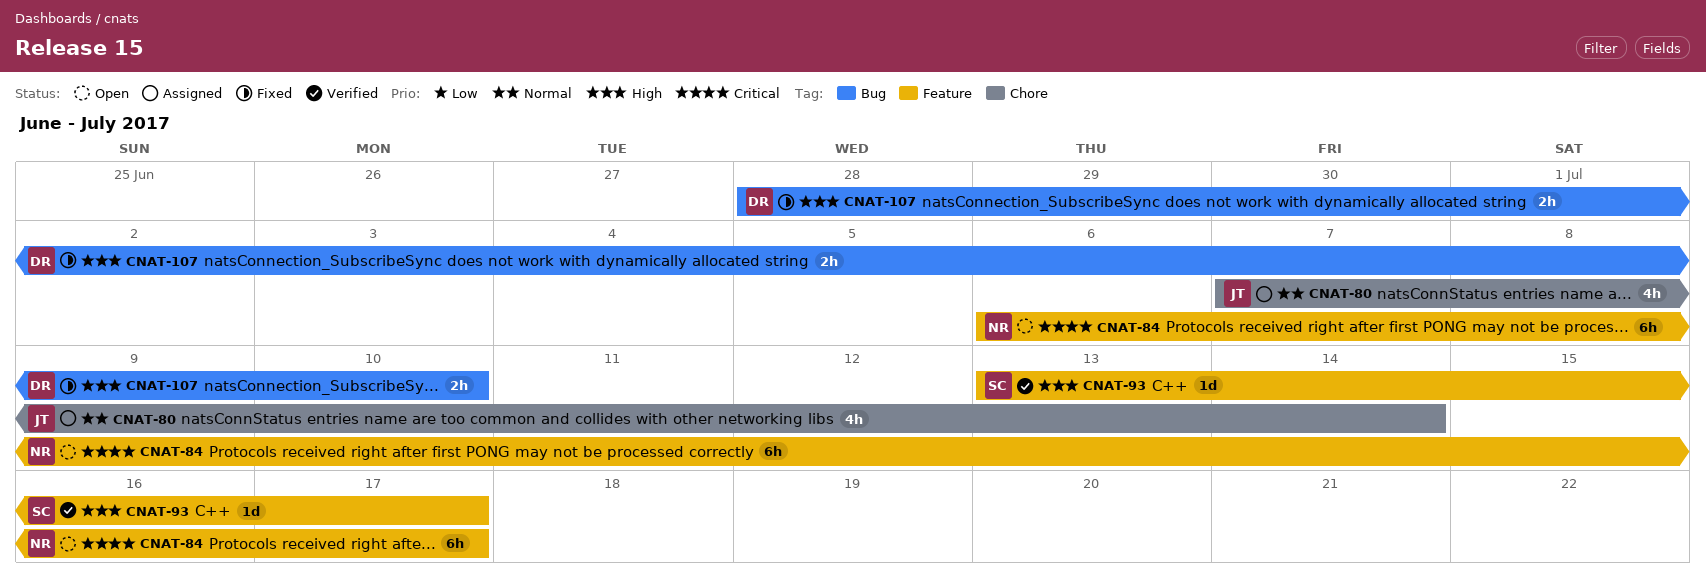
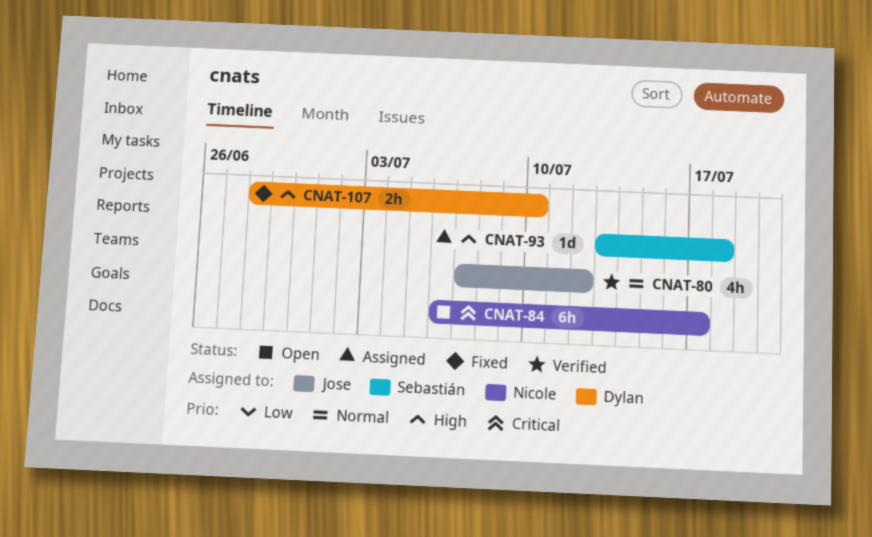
CNAT-80, status: Assigned -> Verified
CNAT-80, due: Jul 14 -> Jul 12
CNAT-93, status: Verified -> Assigned
CNAT-93, due: Jul 17 -> Jul 18

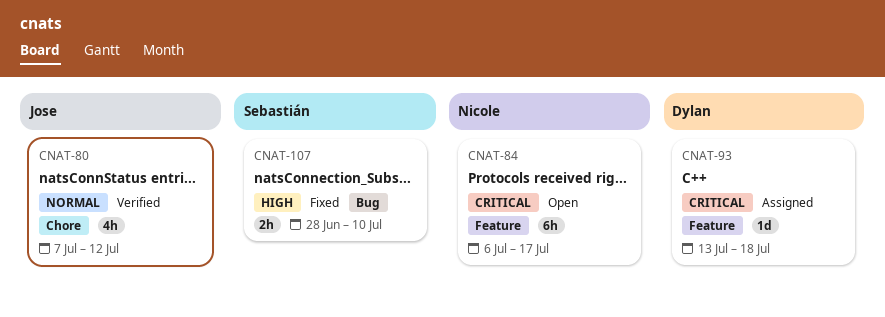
CNAT-93, owner: Sebastián -> Dylan
CNAT-93, priority: High -> Critical
CNAT-107, owner: Dylan -> Sebastián

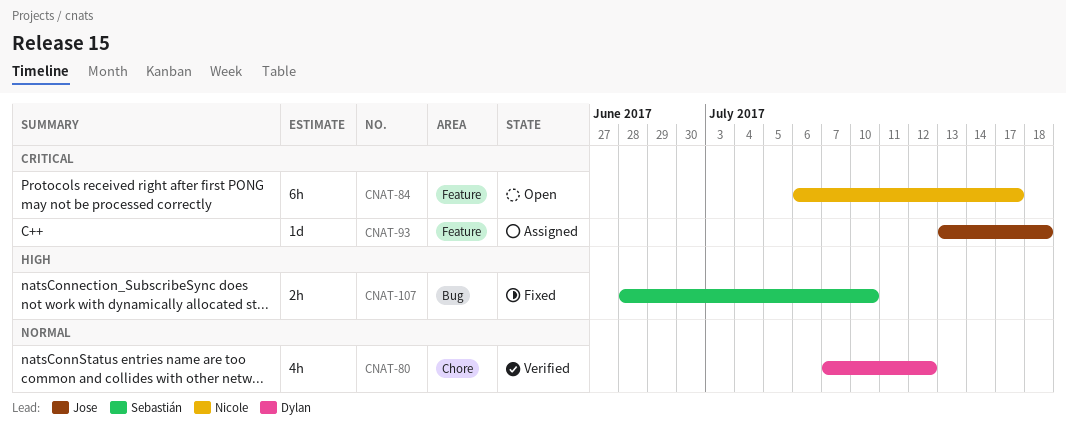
CNAT-80, owner: Jose -> Dylan
CNAT-93, owner: Dylan -> Jose

